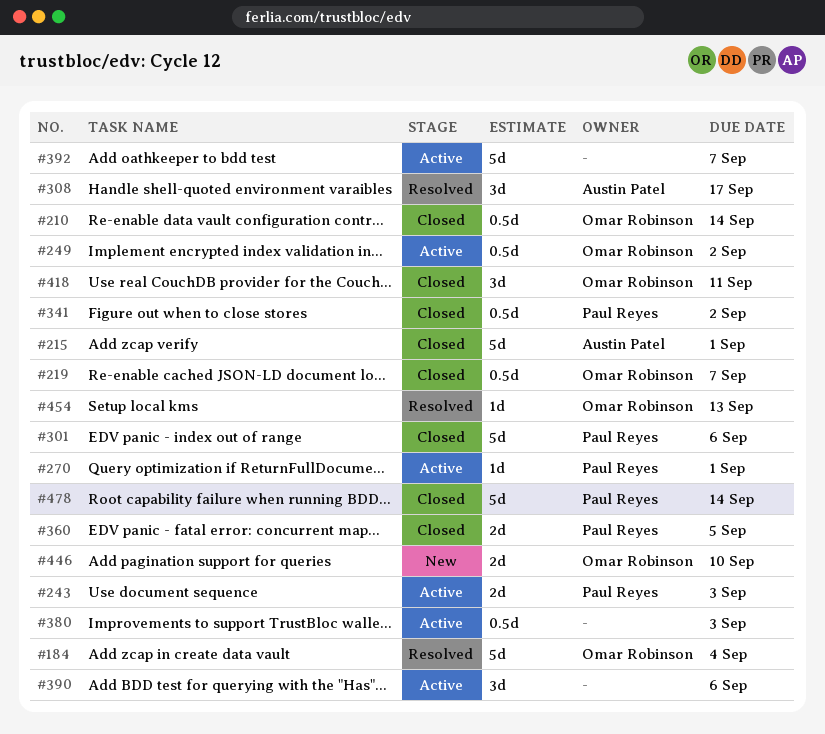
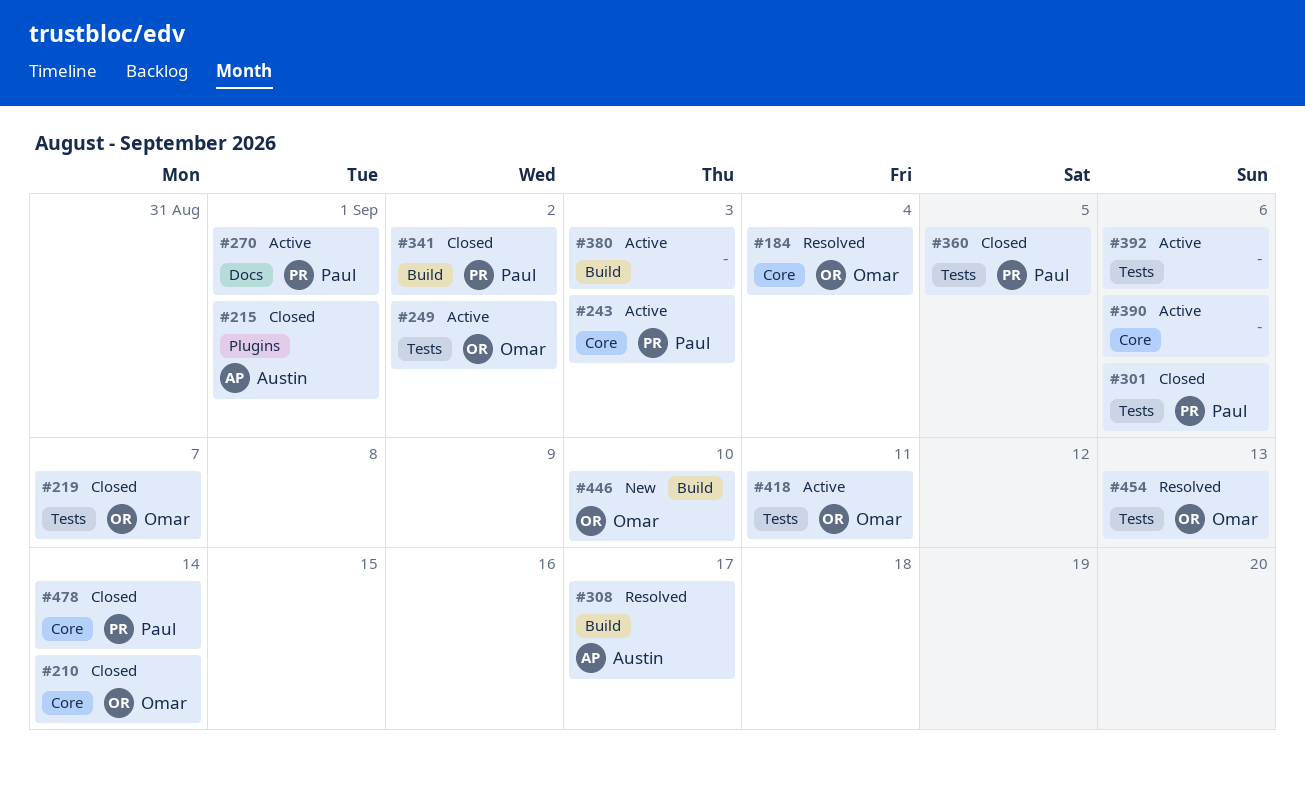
#392, due: Sep 7 -> Sep 6
#418, status: Closed -> Active

